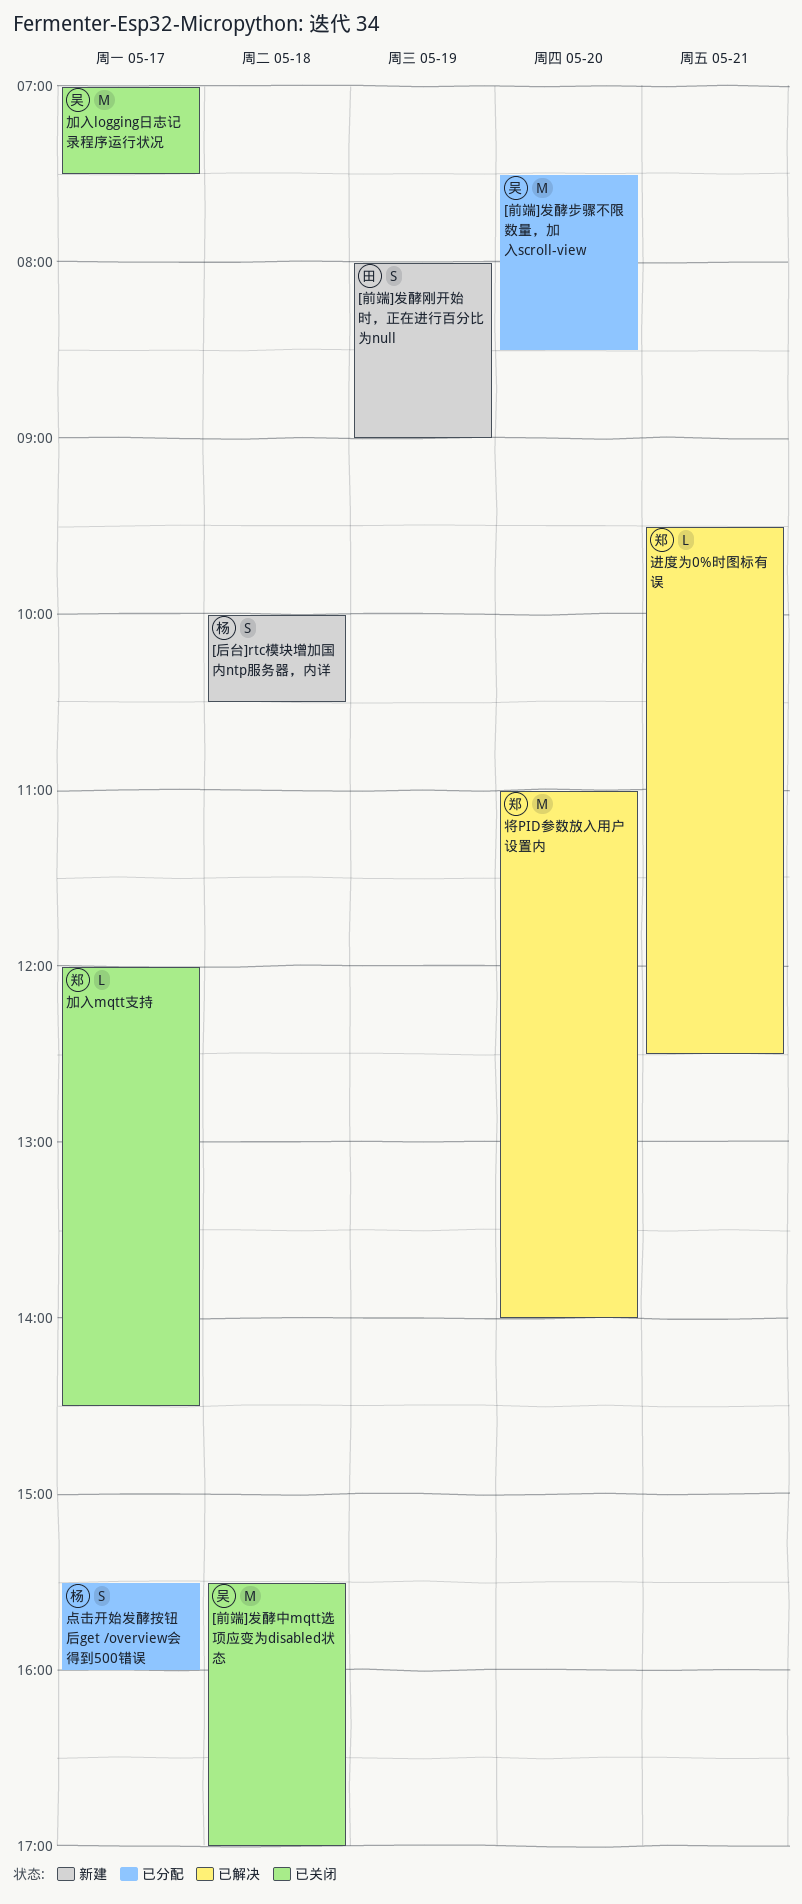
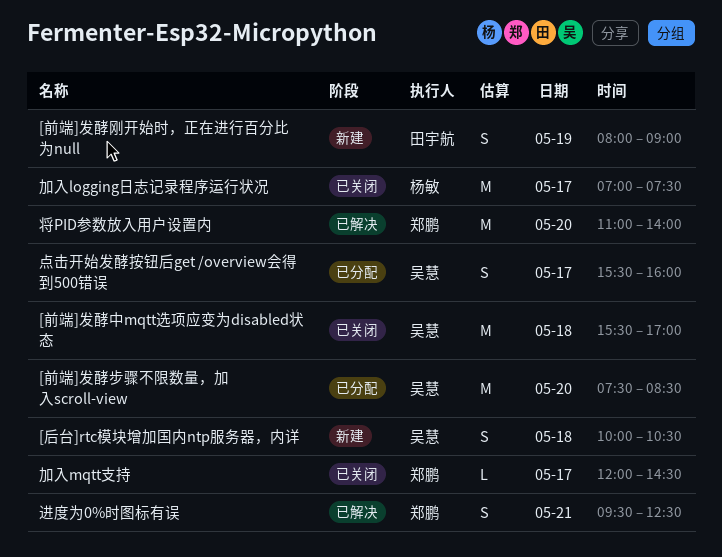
[后台]rtc模块增加国内ntp服务器，内详, owner: 杨敏 -> 吴慧
加入logging日志记录程序运行状况, owner: 吴慧 -> 杨敏
点击开始发酵按钮后get /overview会得到500错误, owner: 杨敏 -> 吴慧
进度为0%时图标有误, estimate: L -> S

